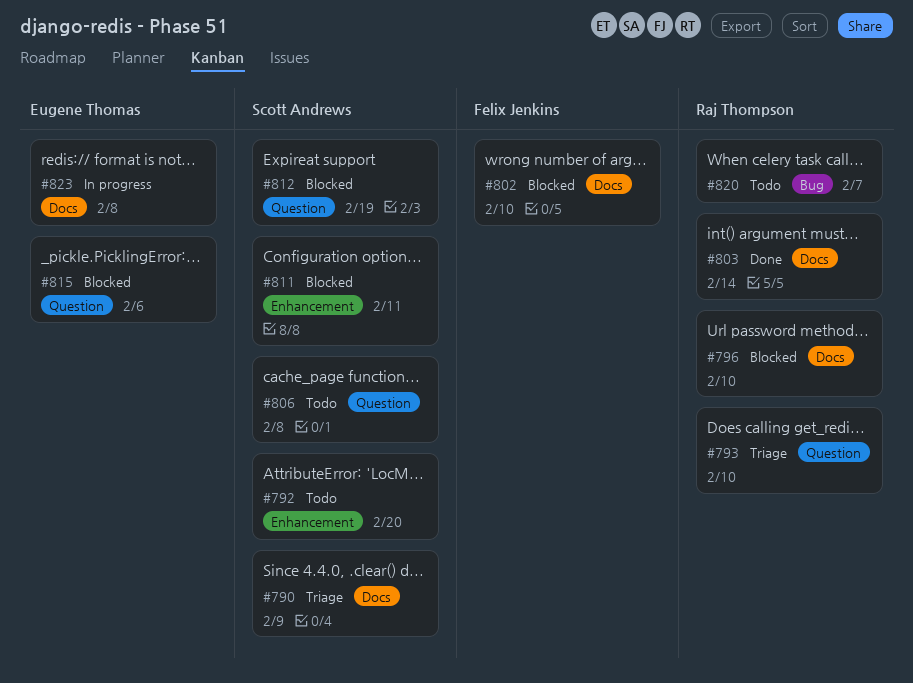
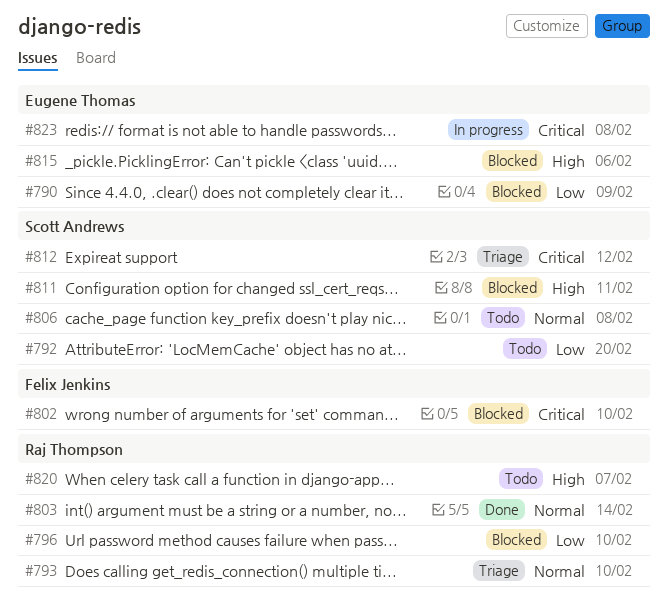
#790, status: Triage -> Blocked
#790, owner: Scott Andrews -> Eugene Thomas
#812, status: Blocked -> Triage
#812, due: Feb 19 -> Feb 12

